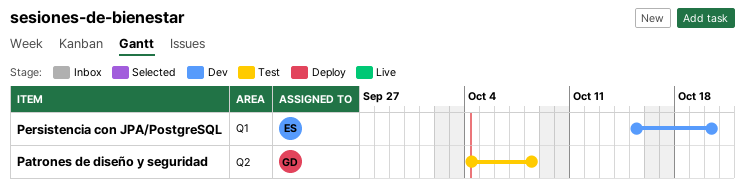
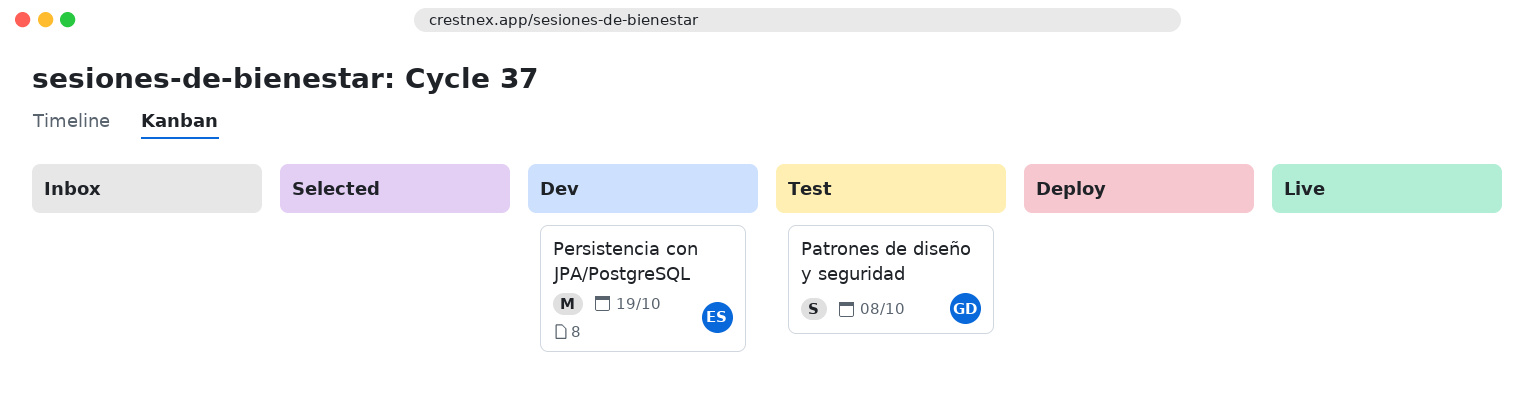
Persistencia con JPA/PostgreSQL, due: Oct 20 -> Oct 19

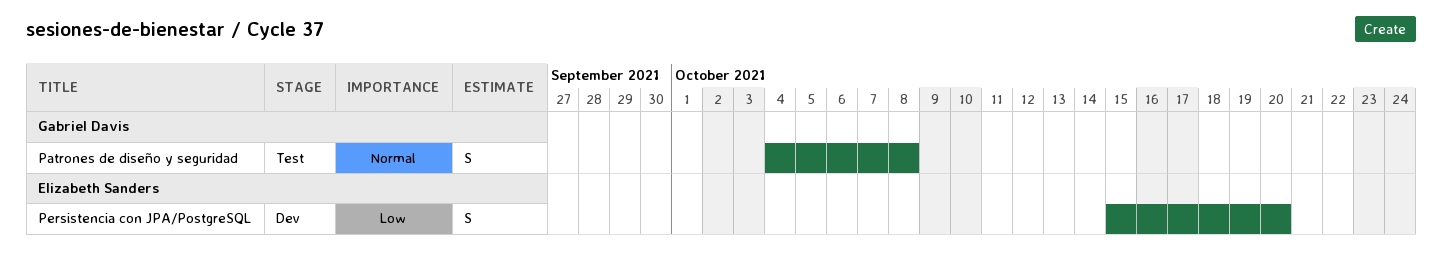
Persistencia con JPA/PostgreSQL, estimate: M -> S
Persistencia con JPA/PostgreSQL, due: Oct 19 -> Oct 20

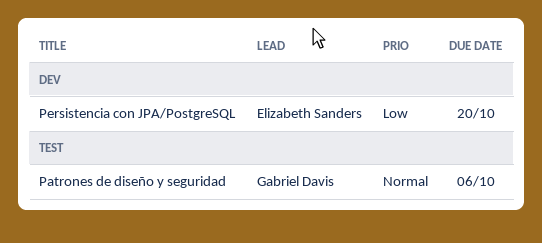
Patrones de diseño y seguridad, due: Oct 8 -> Oct 6

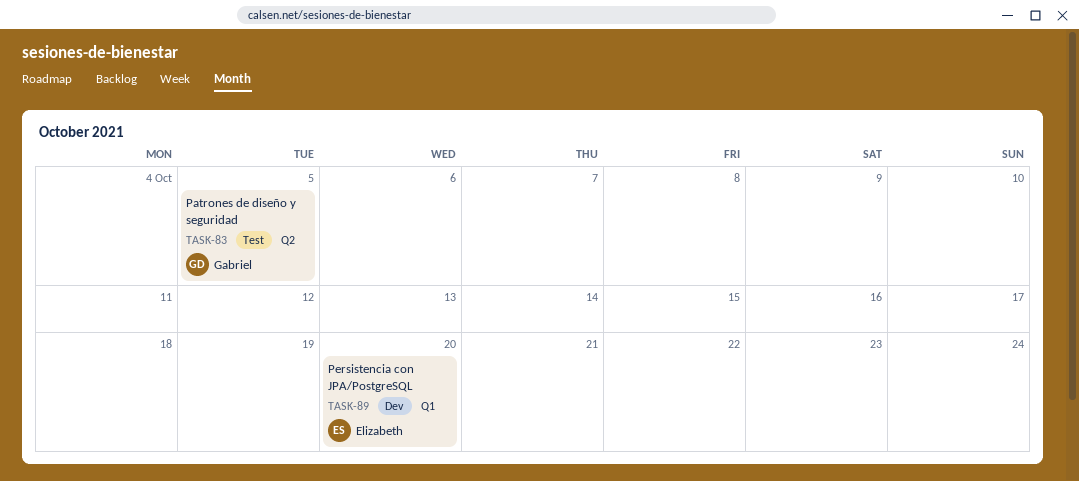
Patrones de diseño y seguridad, due: Oct 6 -> Oct 5

